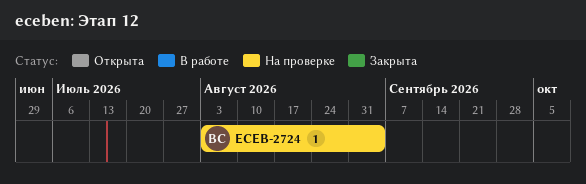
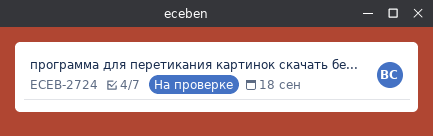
ECEB-2724, due: Sep 4 -> Sep 18

